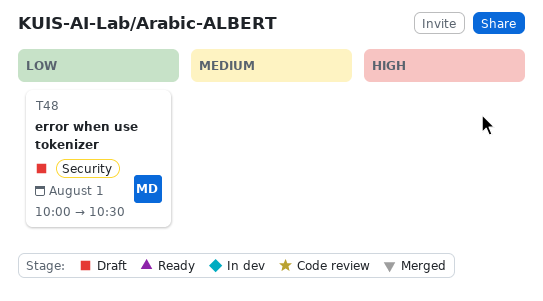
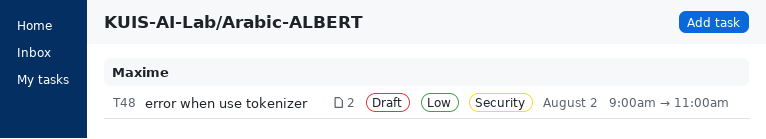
T48, day: Aug 1 -> Aug 2
T48, begins: 10:00 -> 09:00
T48, ends: 10:30 -> 11:00

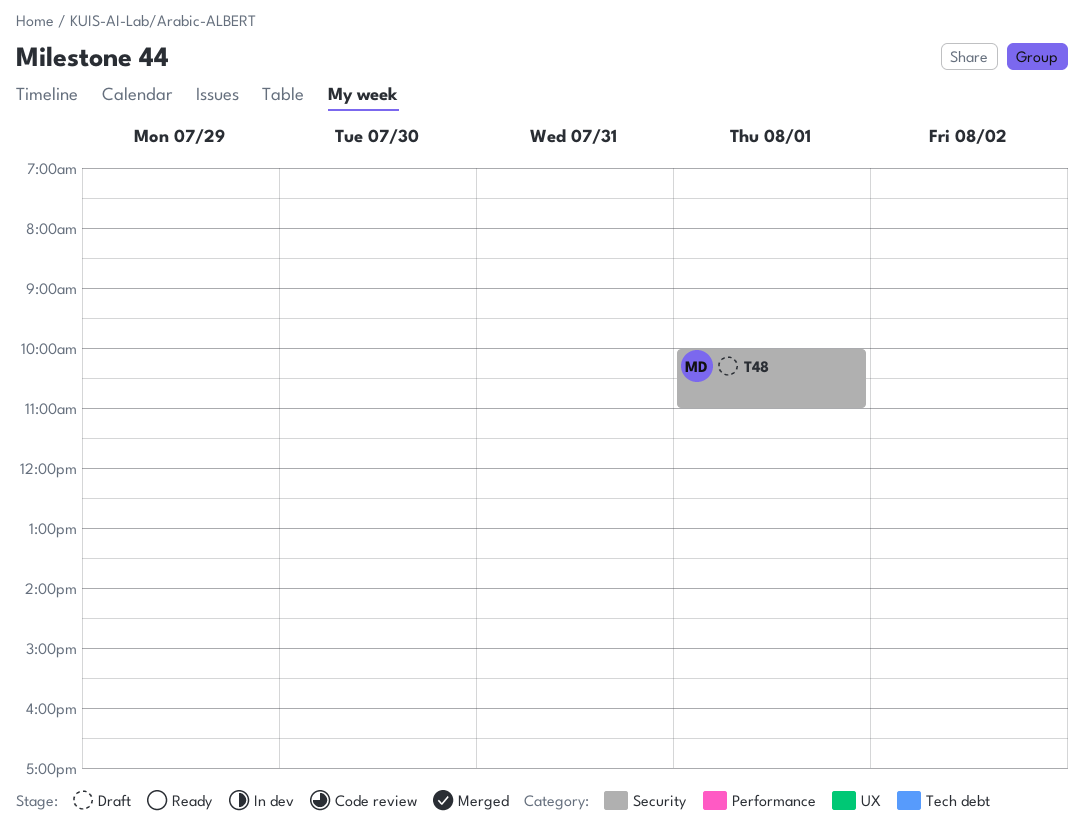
T48, day: Aug 2 -> Aug 1
T48, begins: 09:00 -> 10:00

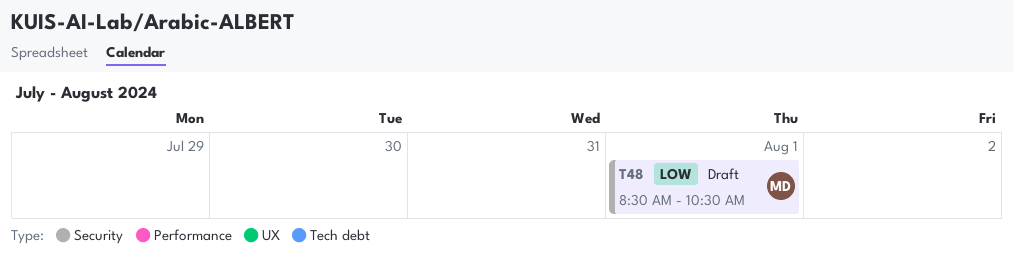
T48, begins: 10:00 -> 08:30
T48, ends: 11:00 -> 10:30

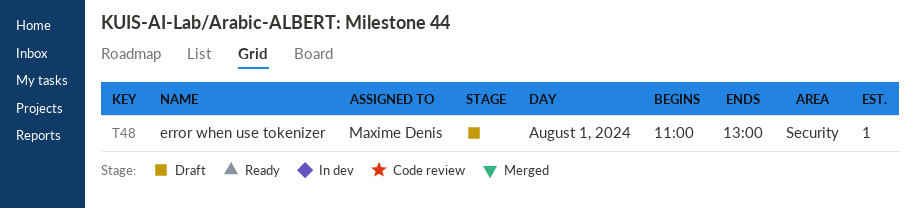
T48, begins: 08:30 -> 11:00
T48, ends: 10:30 -> 13:00

